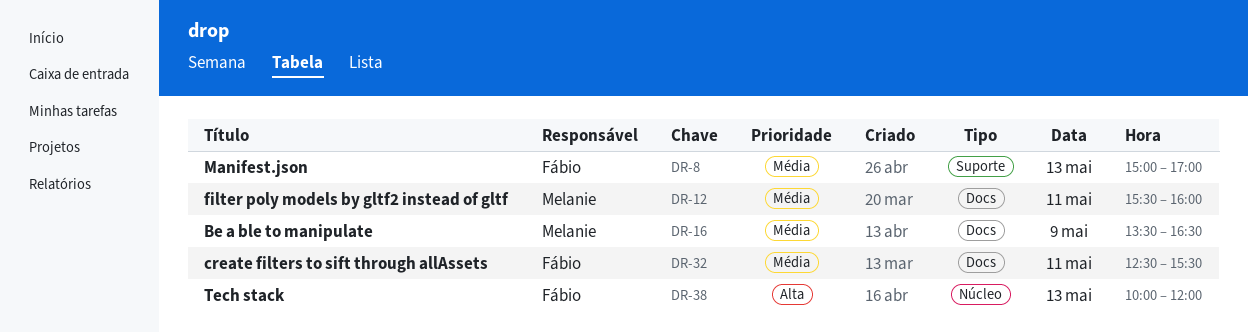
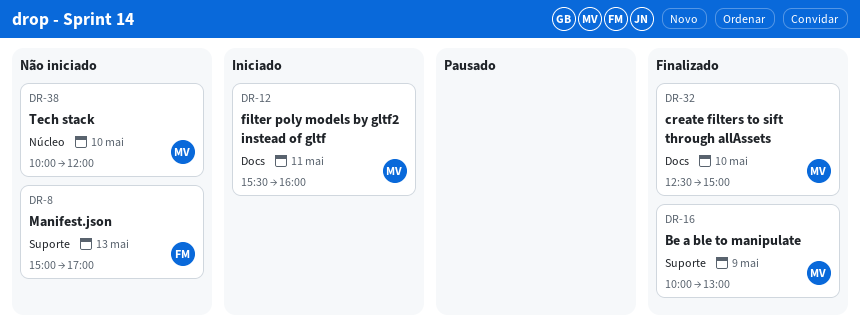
DR-16, label: Docs -> Suporte
DR-16, begins: 13:30 -> 10:00
DR-16, ends: 16:30 -> 13:00
DR-32, owner: Fábio -> Melanie
DR-32, day: May 11 -> May 10
DR-32, ends: 15:30 -> 15:00
DR-38, owner: Fábio -> Melanie
DR-38, day: May 13 -> May 10

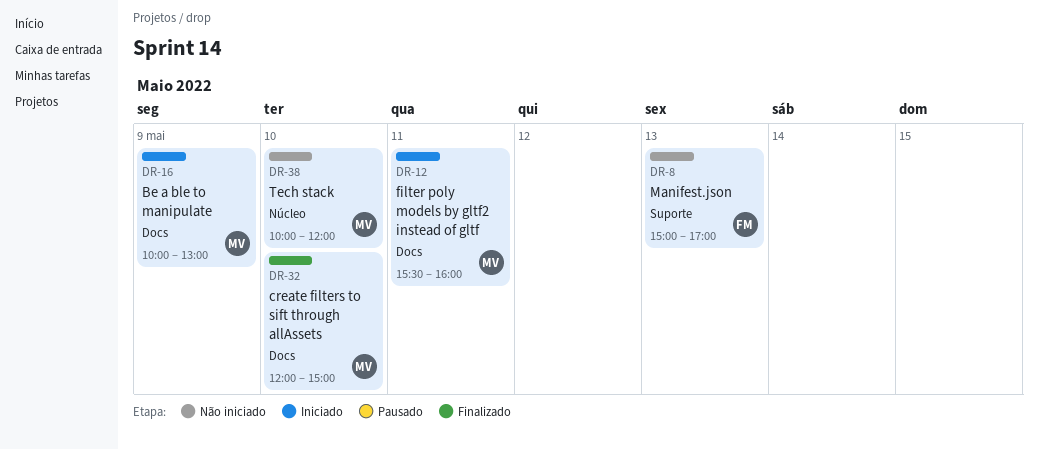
DR-16, status: Finalizado -> Iniciado
DR-16, label: Suporte -> Docs
DR-32, begins: 12:30 -> 12:00

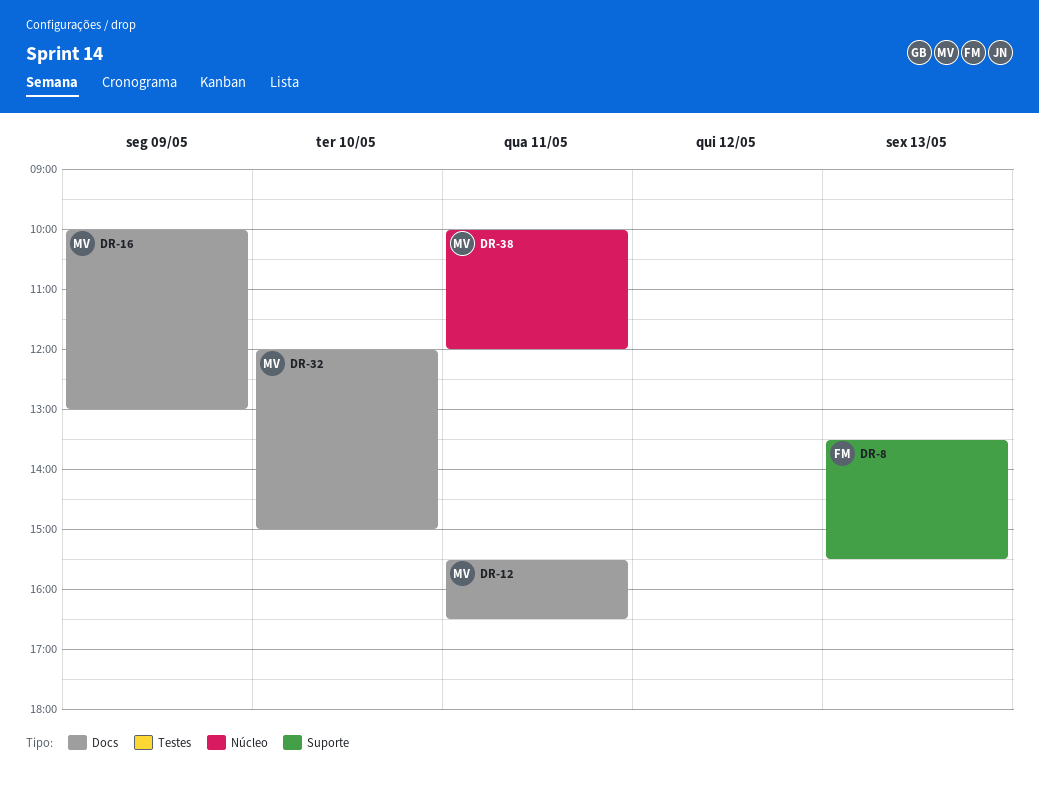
DR-8, begins: 15:00 -> 13:30
DR-8, ends: 17:00 -> 15:30
DR-12, ends: 16:00 -> 16:30
DR-38, day: May 10 -> May 11

